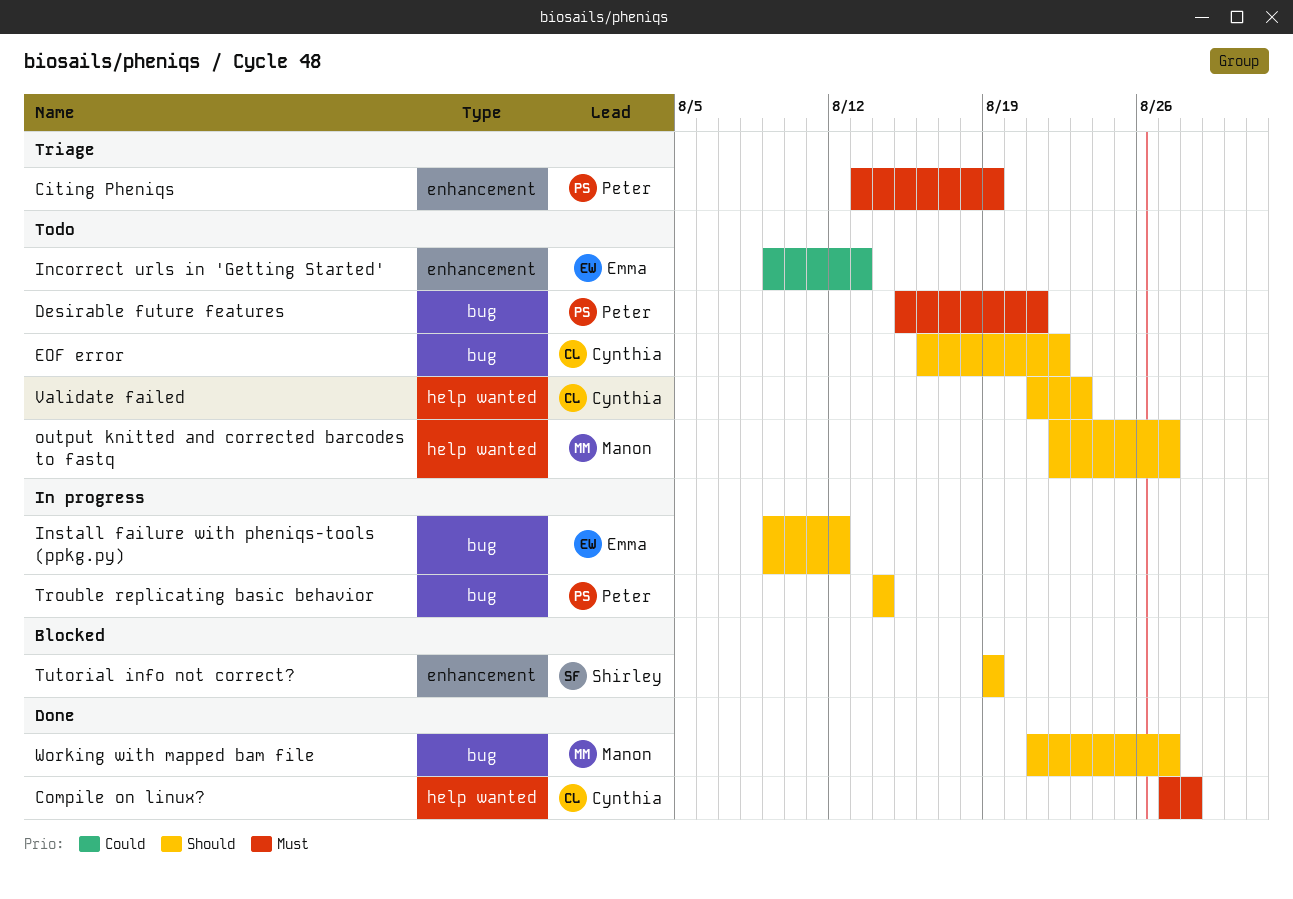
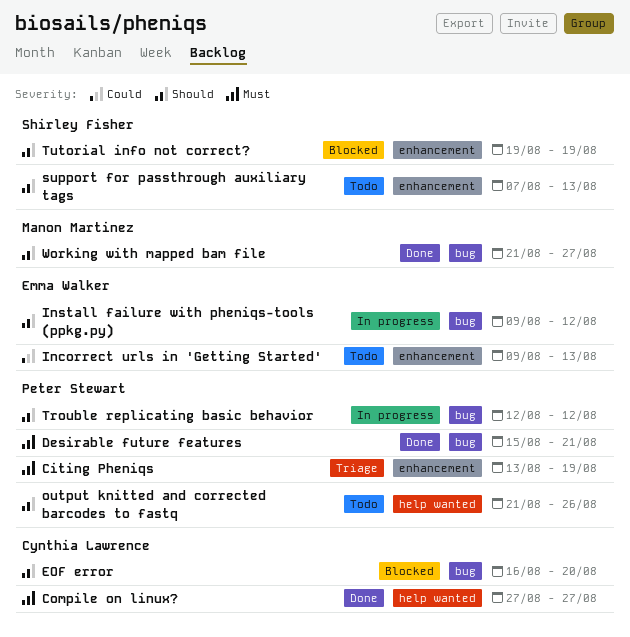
Compile on linux?, due: Aug 28 -> Aug 27
Desirable future features, status: Todo -> Done
EOF error, status: Todo -> Blocked
EOF error, due: Aug 22 -> Aug 20
output knitted and corrected barcodes to fastq, owner: Manon Martinez -> Peter Stewart
output knitted and corrected barcodes to fastq, start: Aug 22 -> Aug 21
output knitted and corrected barcodes to fastq, due: Aug 27 -> Aug 26
support for passthrough auxiliary tags: none -> present
Trouble replicating basic behavior, start: Aug 14 -> Aug 12
Trouble replicating basic behavior, due: Aug 14 -> Aug 12
Validate failed: present -> none

